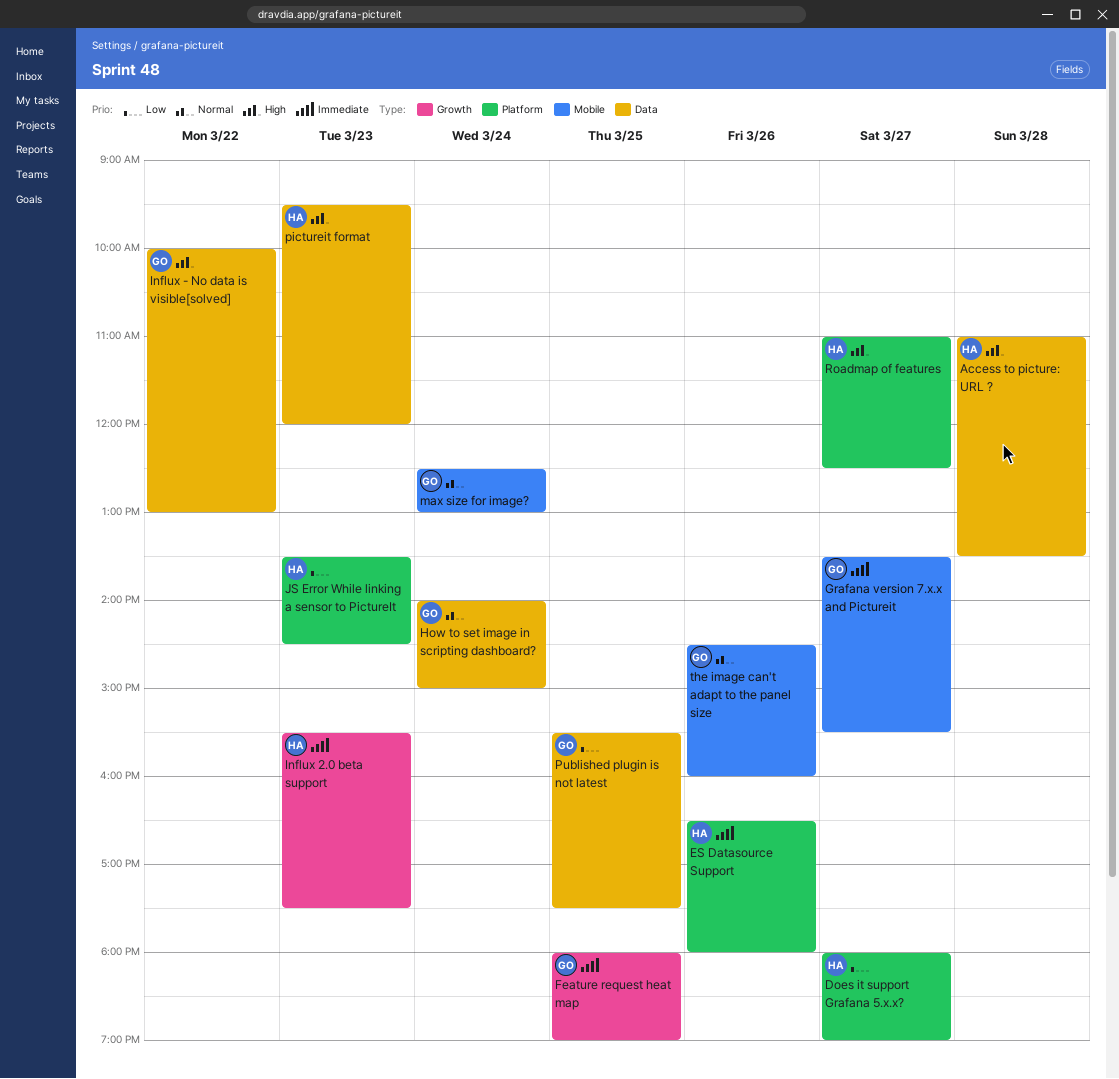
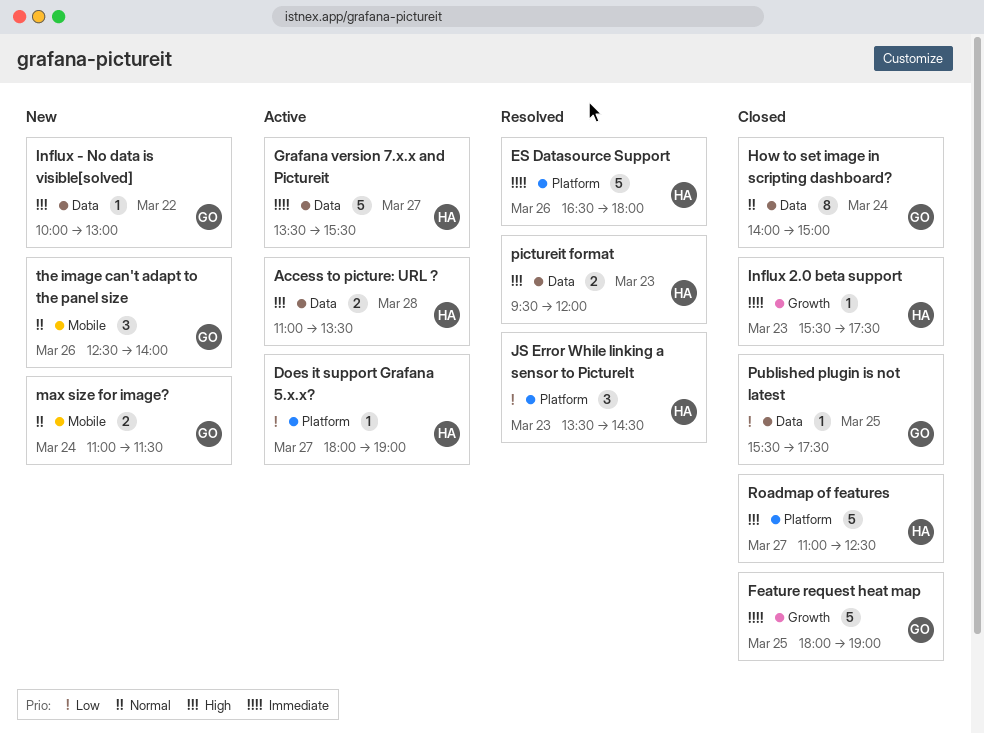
Grafana version 7.x.x and Pictureit, owner: GO -> HA
Grafana version 7.x.x and Pictureit, label: Mobile -> Data
max size for image?, begins: 12:30 -> 11:00
max size for image?, ends: 13:00 -> 11:30
the image can't adapt to the panel size, begins: 14:30 -> 12:30
the image can't adapt to the panel size, ends: 16:00 -> 14:00

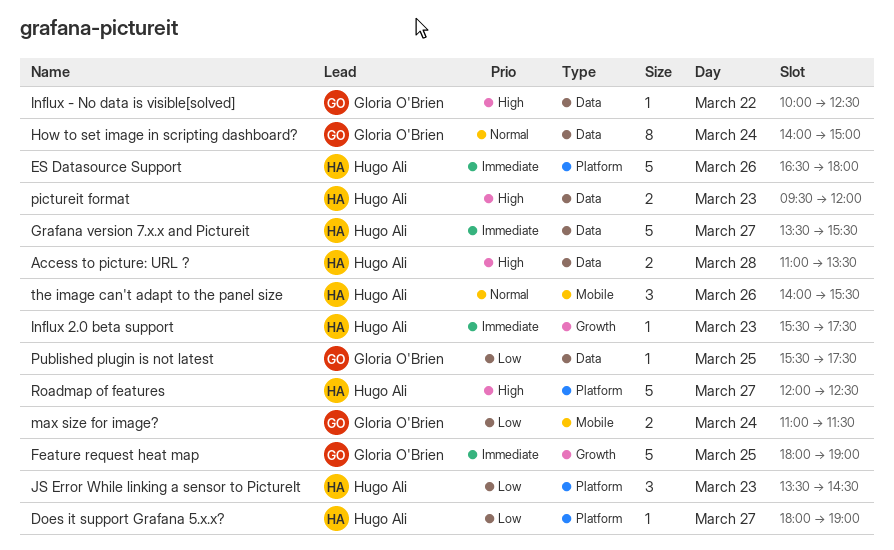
Influx - No data is visible[solved], ends: 13:00 -> 12:30
max size for image?, priority: Normal -> Low
Roadmap of features, begins: 11:00 -> 12:00
the image can't adapt to the panel size, owner: Gloria O'Brien -> Hugo Ali
the image can't adapt to the panel size, begins: 12:30 -> 14:00
the image can't adapt to the panel size, ends: 14:00 -> 15:30

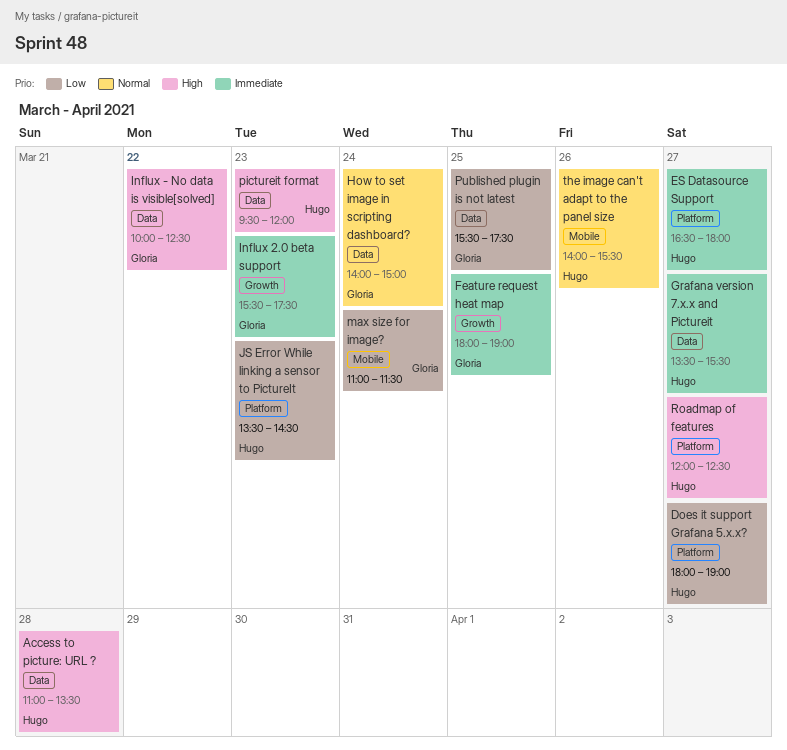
ES Datasource Support, day: Mar 26 -> Mar 27
Influx 2.0 beta support, owner: Hugo Ali -> Gloria O'Brien

